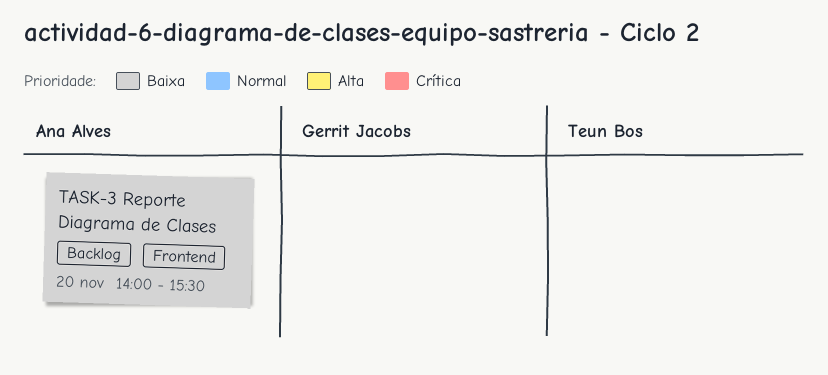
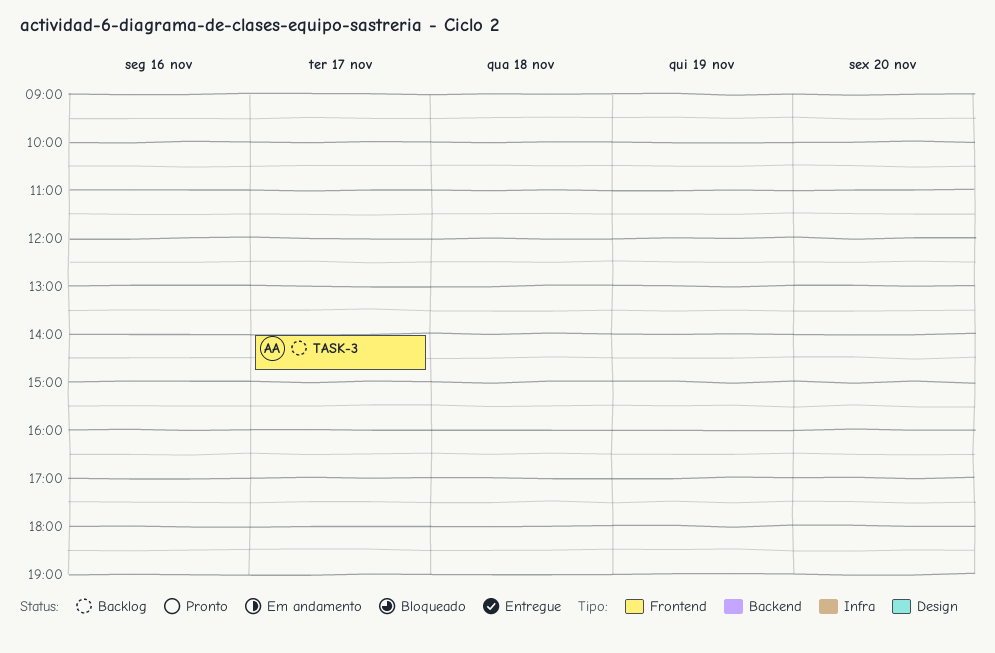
TASK-3, day: Nov 20 -> Nov 17
TASK-3, ends: 15:30 -> 14:45

